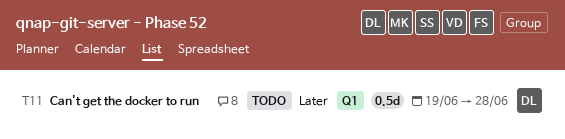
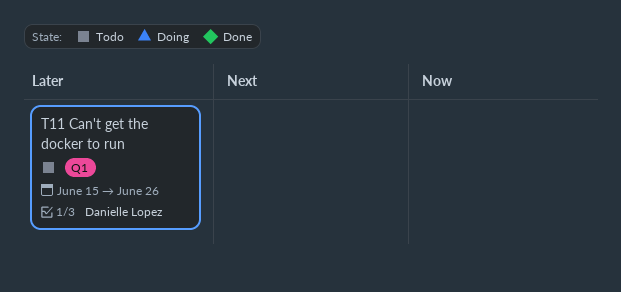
T11, start: Jun 19 -> Jun 15
T11, due: Jun 28 -> Jun 26

